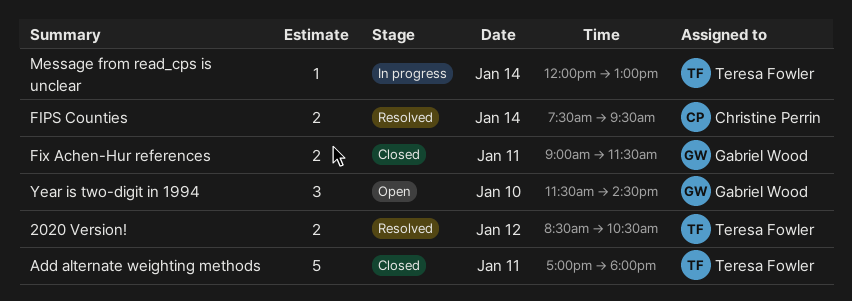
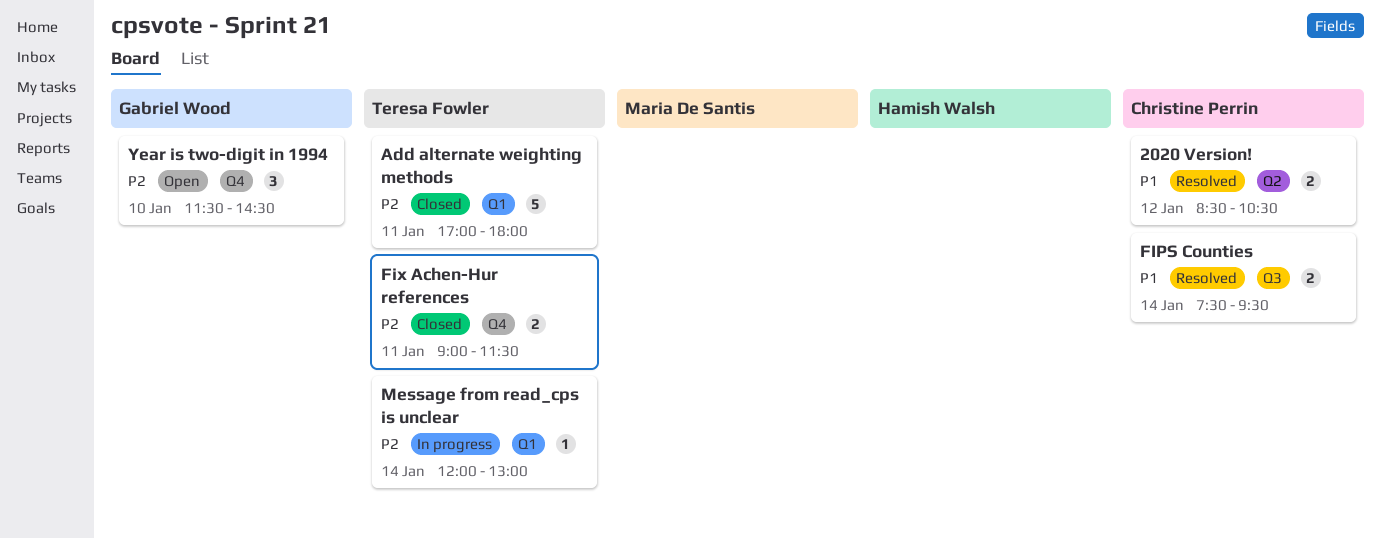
2020 Version!, owner: Teresa Fowler -> Christine Perrin
Fix Achen-Hur references, owner: Gabriel Wood -> Teresa Fowler

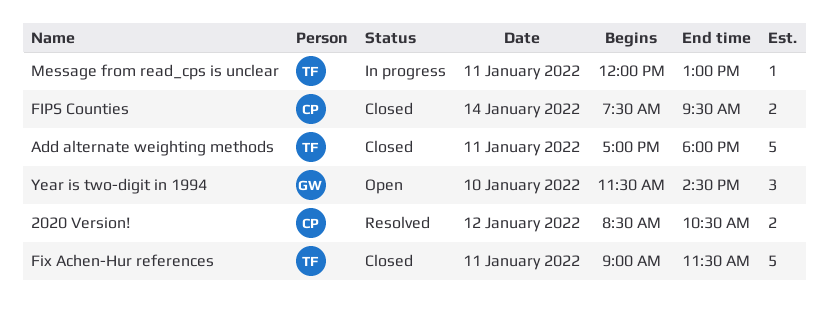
FIPS Counties, status: Resolved -> Closed
Fix Achen-Hur references, estimate: 2 -> 5
Message from read_cps is unclear, day: Jan 14 -> Jan 11

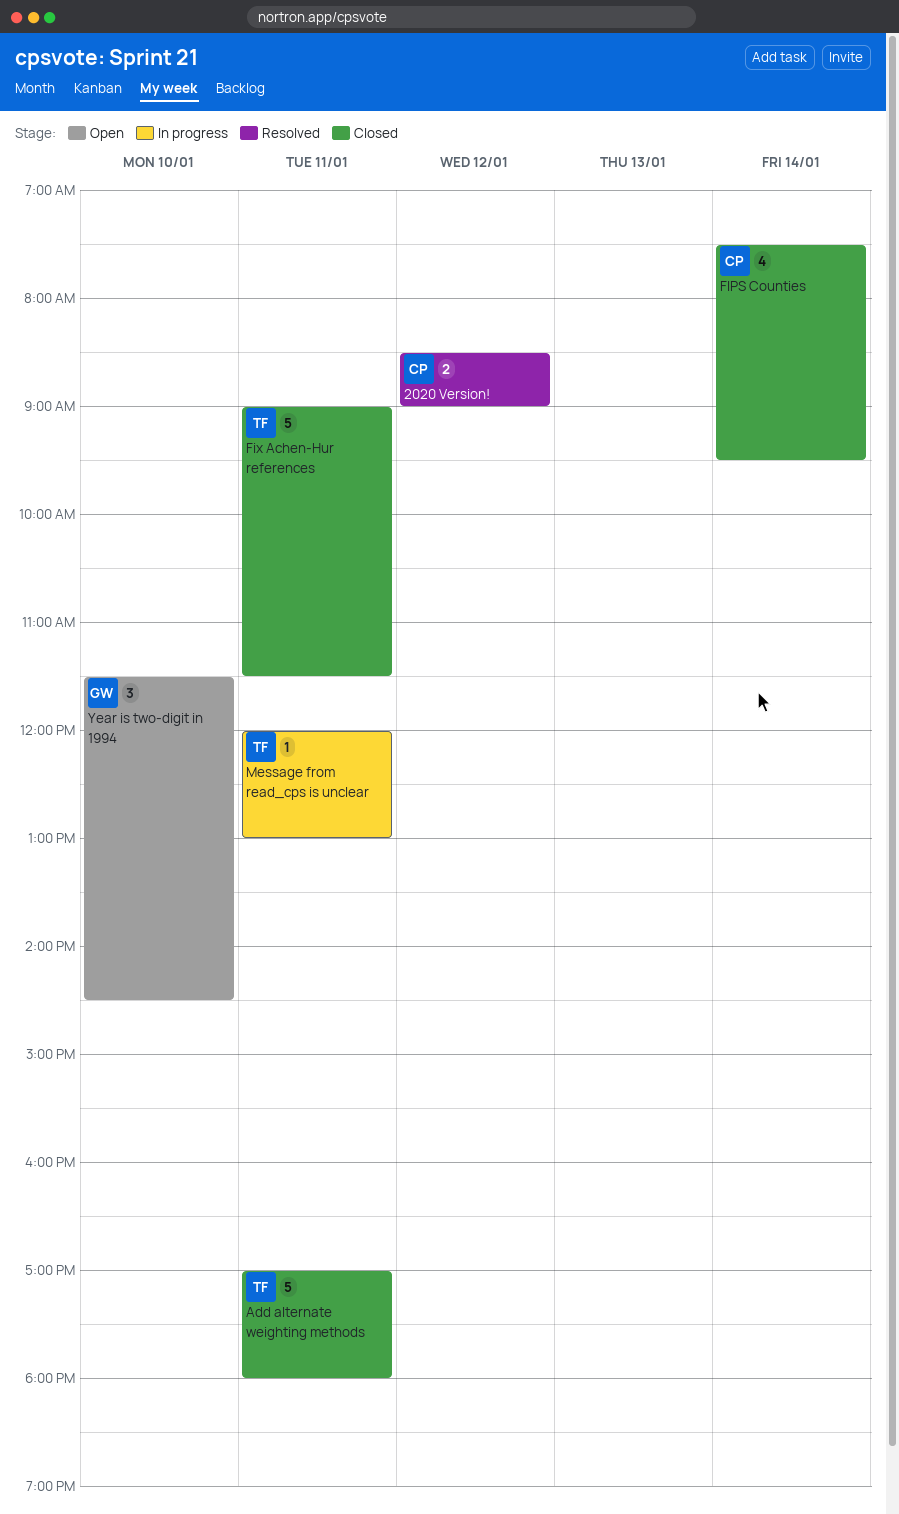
2020 Version!, ends: 10:30 -> 09:00
FIPS Counties, estimate: 2 -> 4

